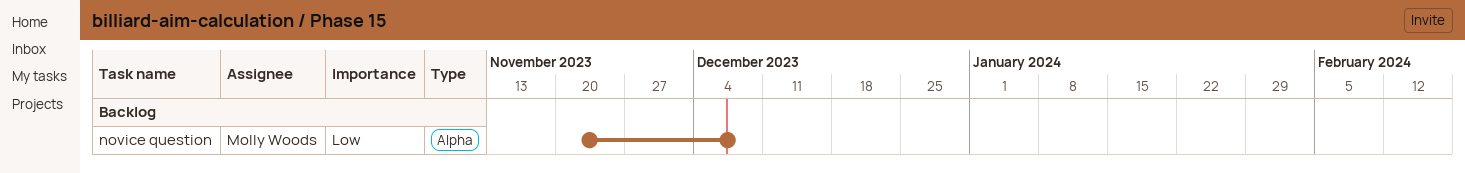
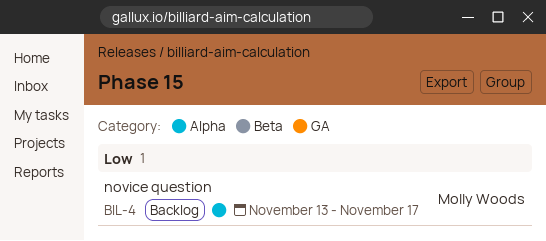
novice question, start: Nov 20 -> Nov 13
novice question, due: Dec 8 -> Nov 17

